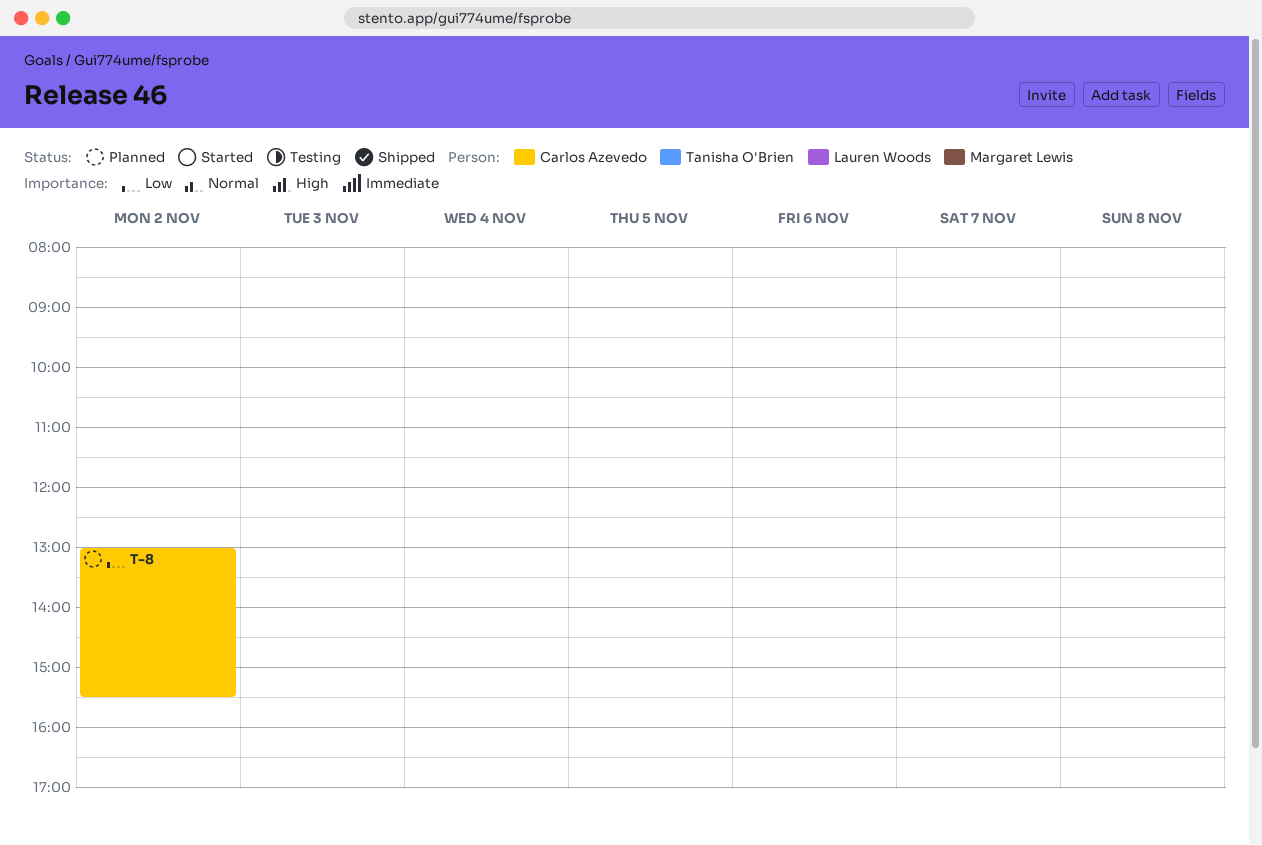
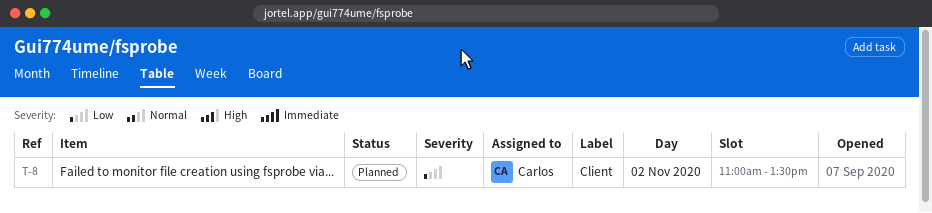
T-8, begins: 13:00 -> 11:00
T-8, ends: 15:30 -> 13:30

